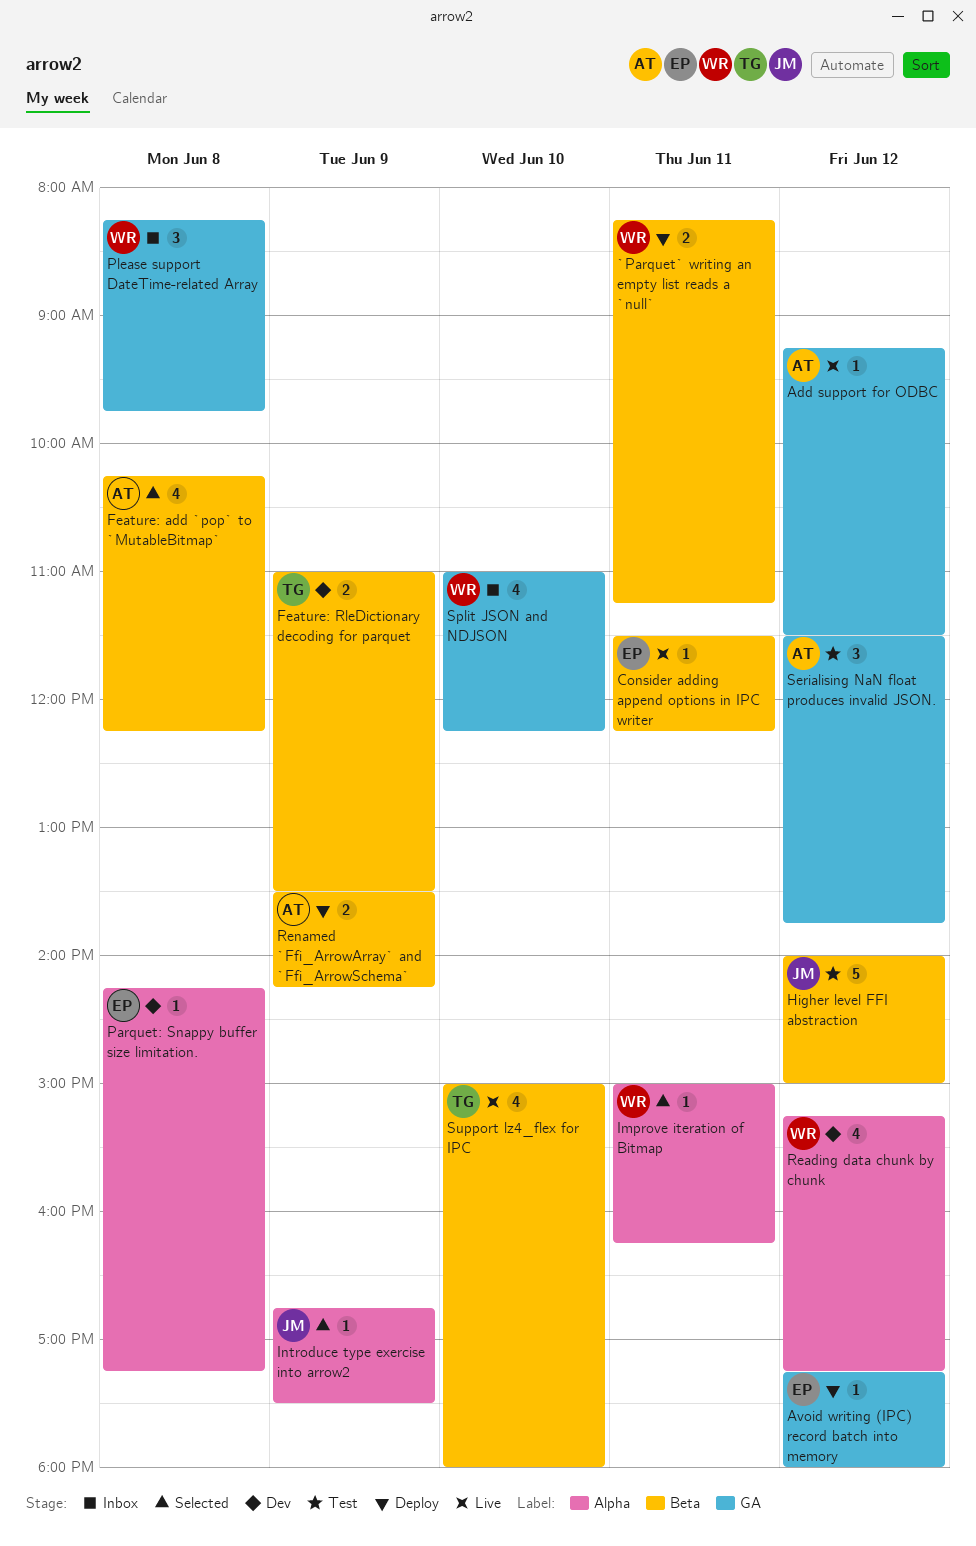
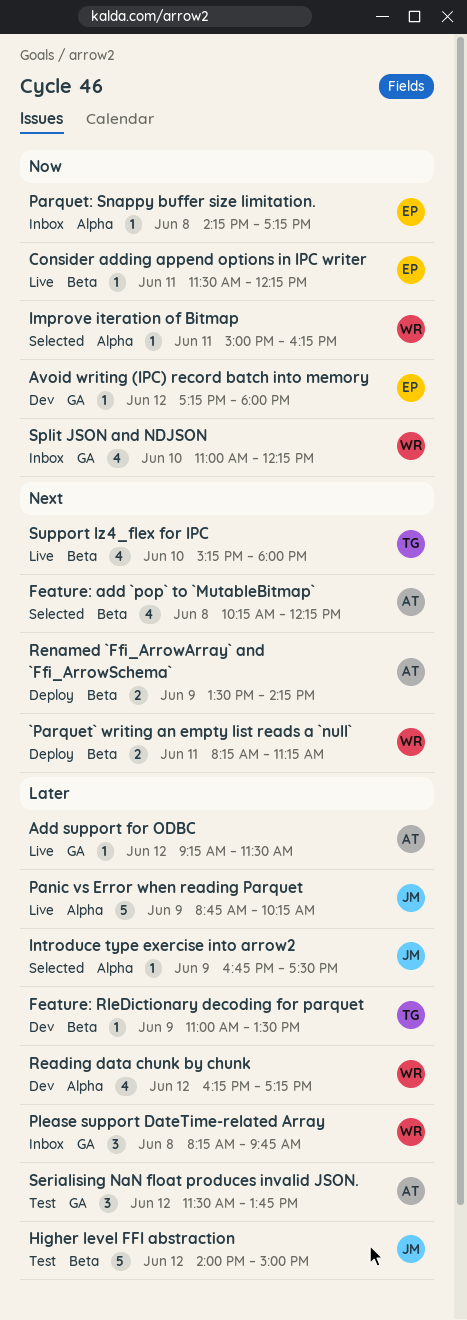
Avoid writing (IPC) record batch into memory, status: Deploy -> Dev
Feature: RleDictionary decoding for parquet, estimate: 2 -> 1
Panic vs Error when reading Parquet: none -> present
Parquet: Snappy buffer size limitation., status: Dev -> Inbox
Reading data chunk by chunk, begins: 15:15 -> 16:15
Support lz4_flex for IPC, begins: 15:00 -> 15:15

